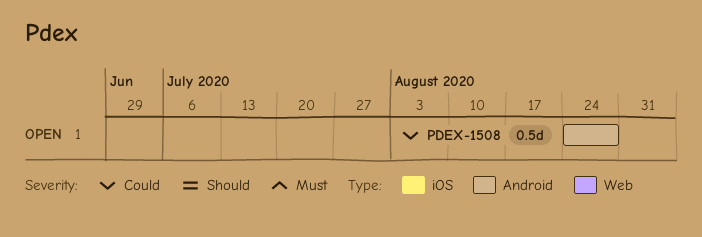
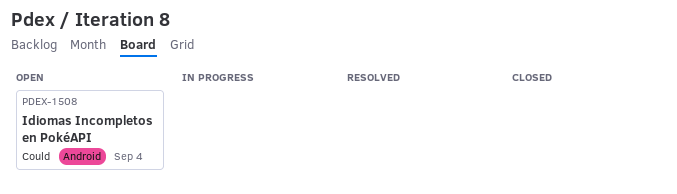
PDEX-1508, due: Aug 28 -> Sep 4

